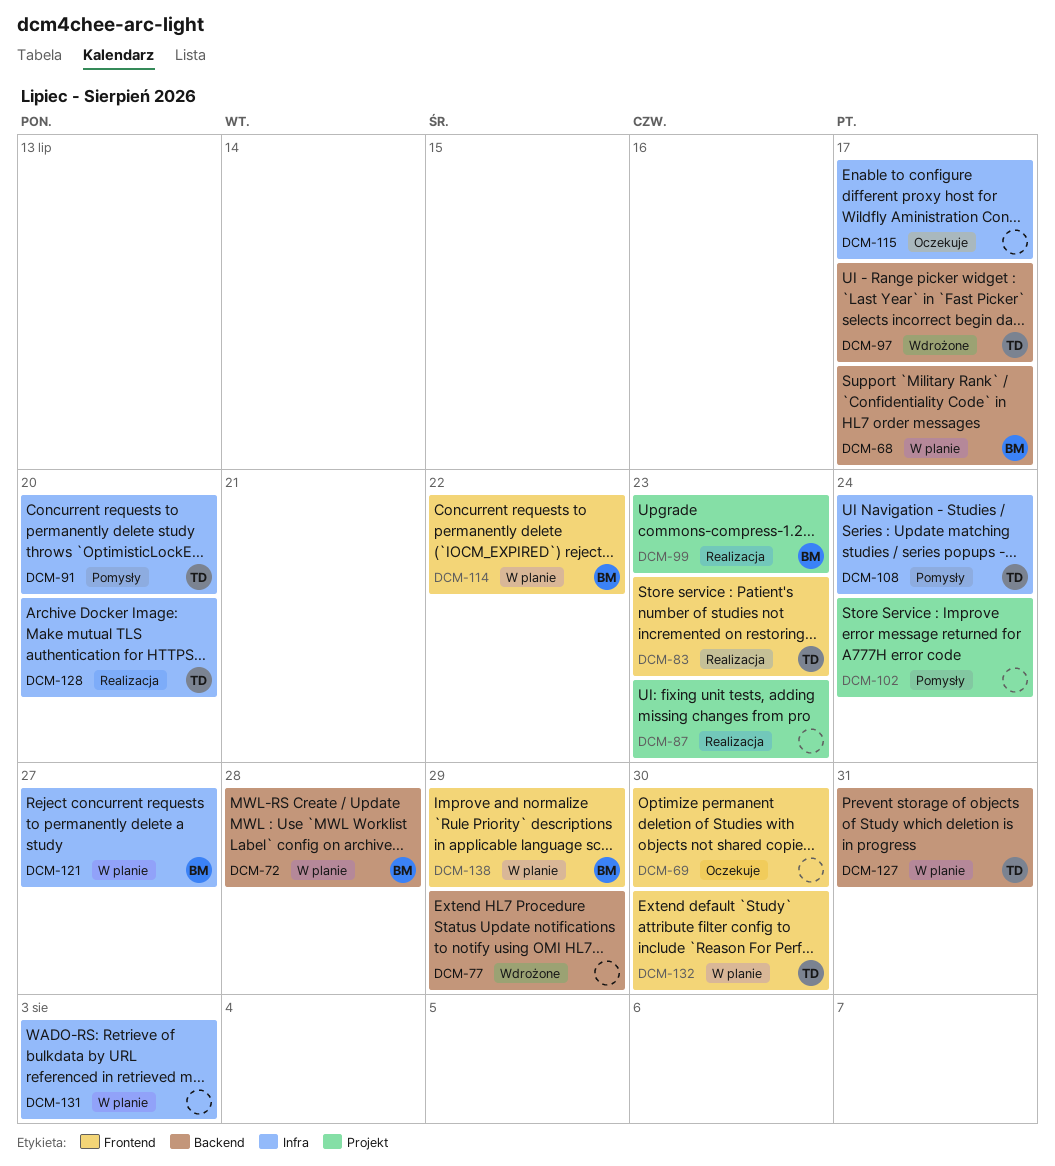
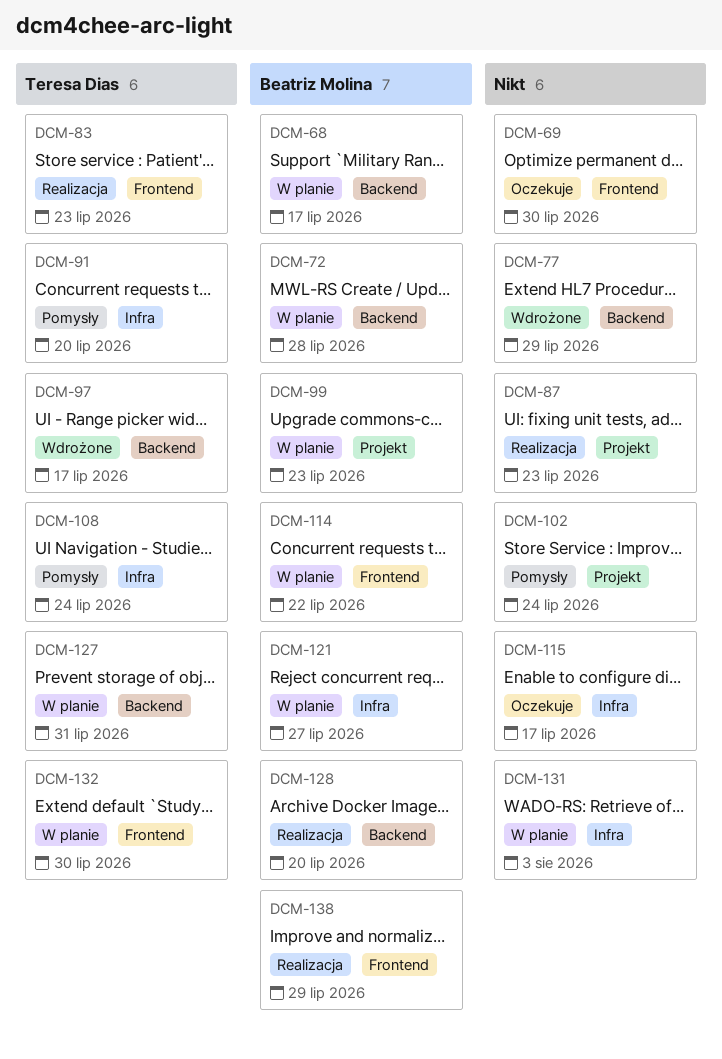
DCM-99, status: Realizacja -> W planie
DCM-128, owner: Teresa Dias -> Beatriz Molina
DCM-128, label: Infra -> Backend
DCM-138, status: W planie -> Realizacja

